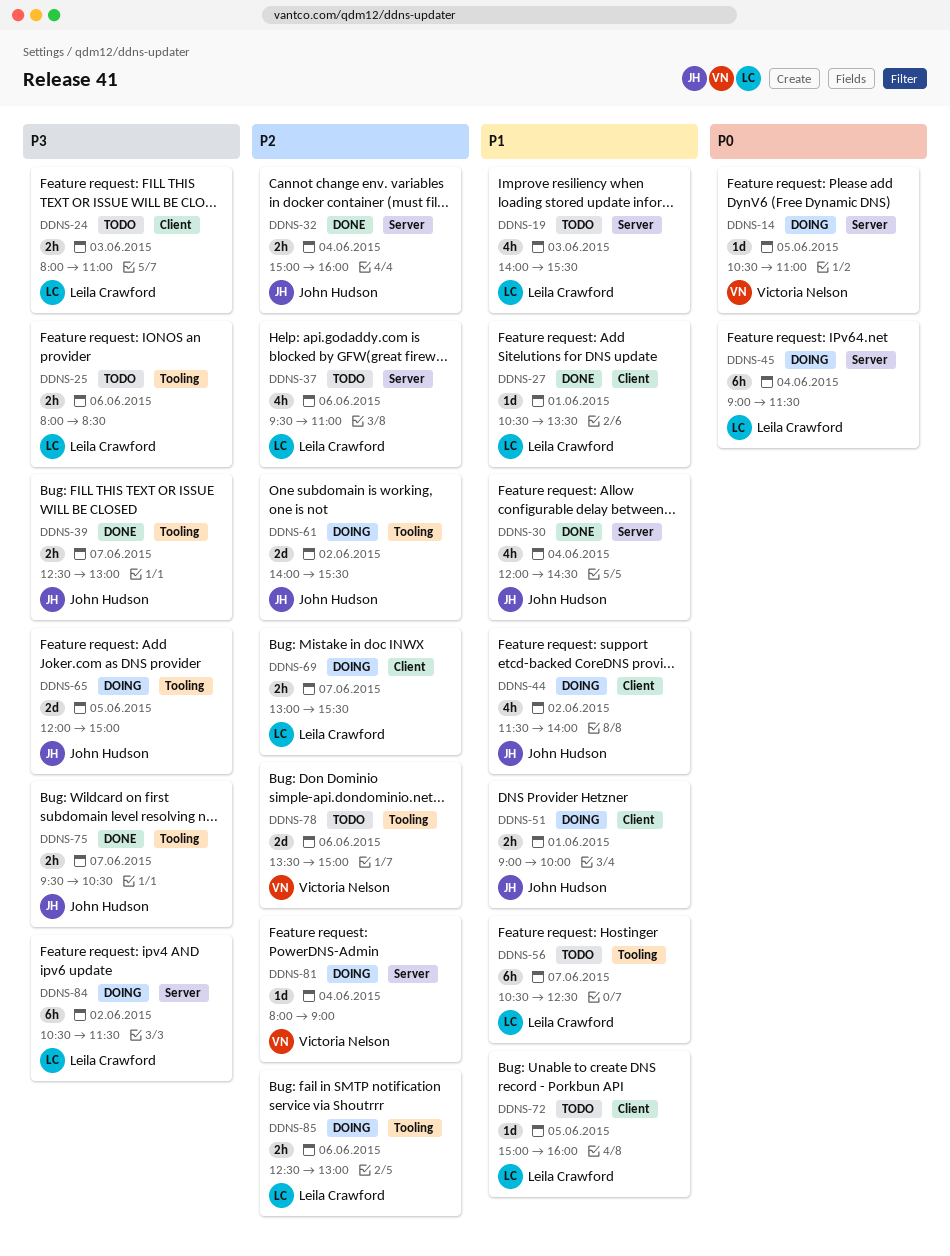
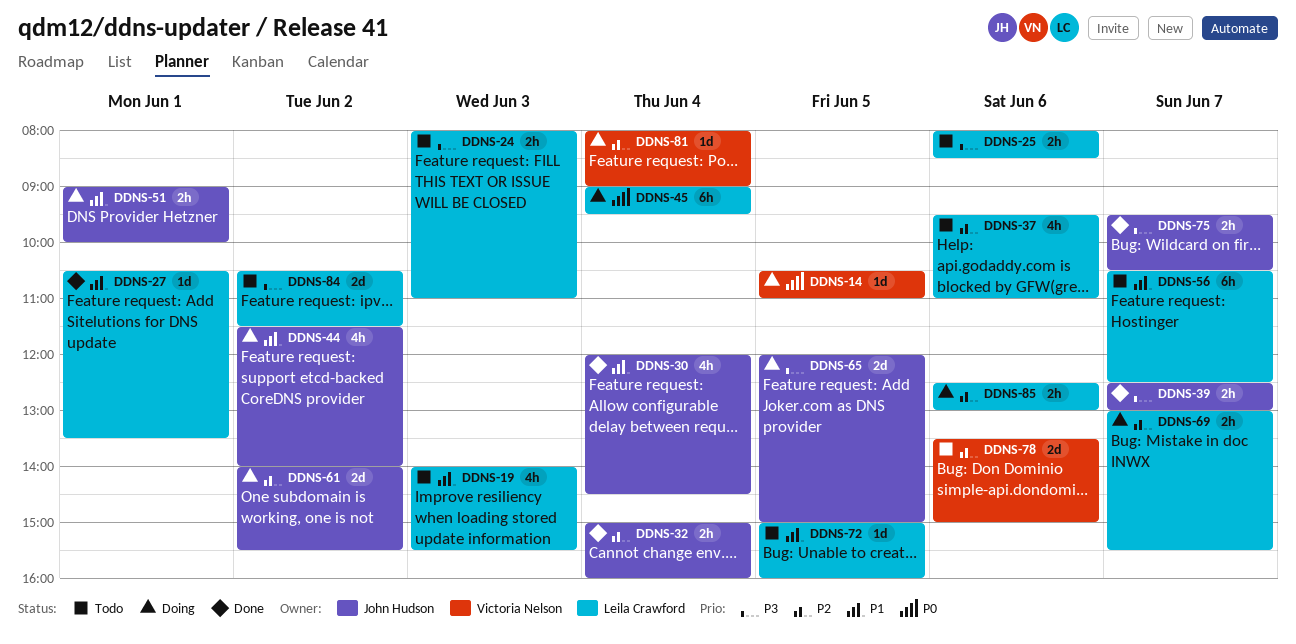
DDNS-45, ends: 11:30 -> 09:30
DDNS-84, status: Doing -> Todo
DDNS-84, estimate: 6h -> 2d

